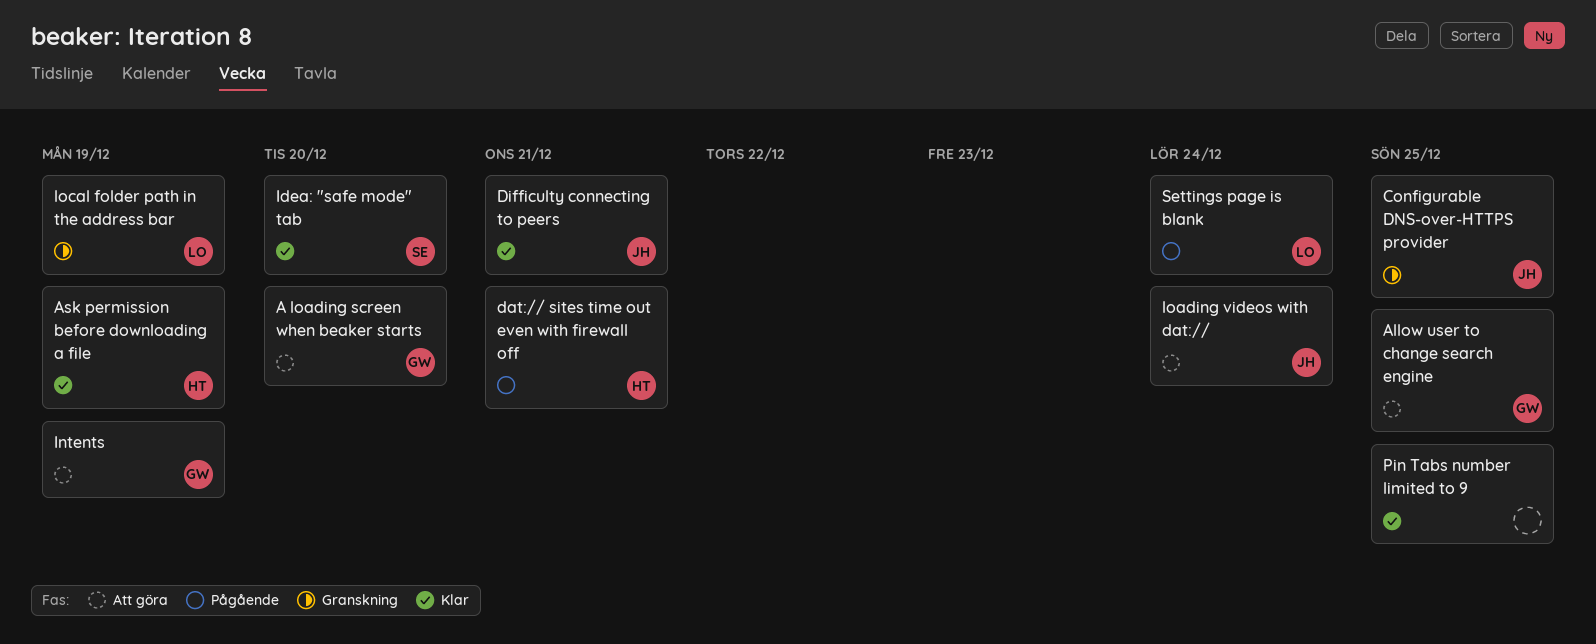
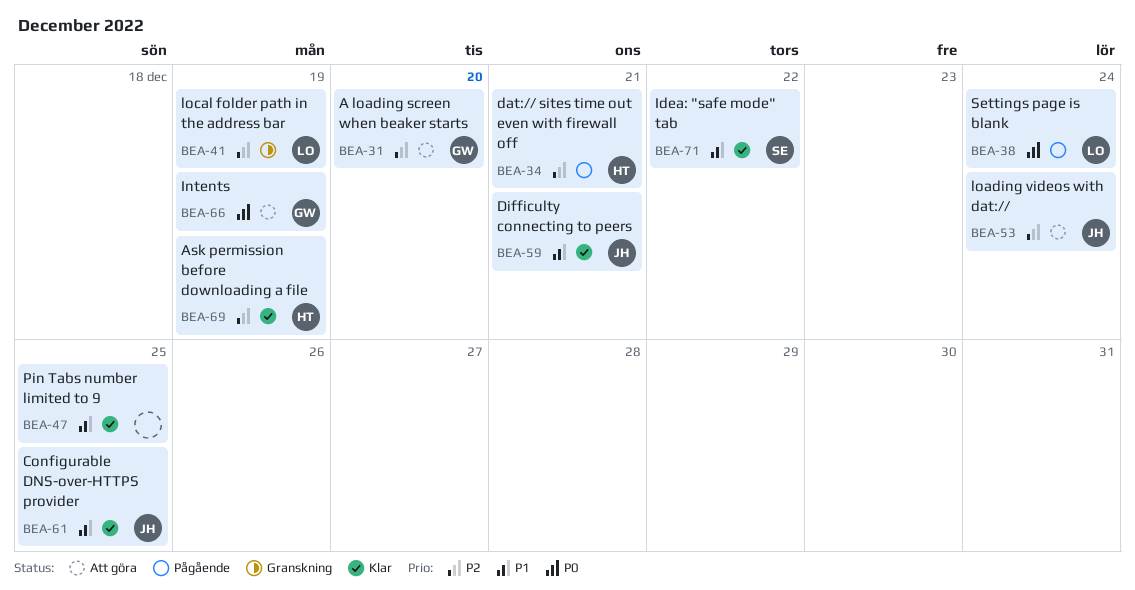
Allow user to change search engine: present -> none
Configurable DNS-over-HTTPS provider, status: Granskning -> Klar
Idea: "safe mode" tab, due: Dec 20 -> Dec 22

